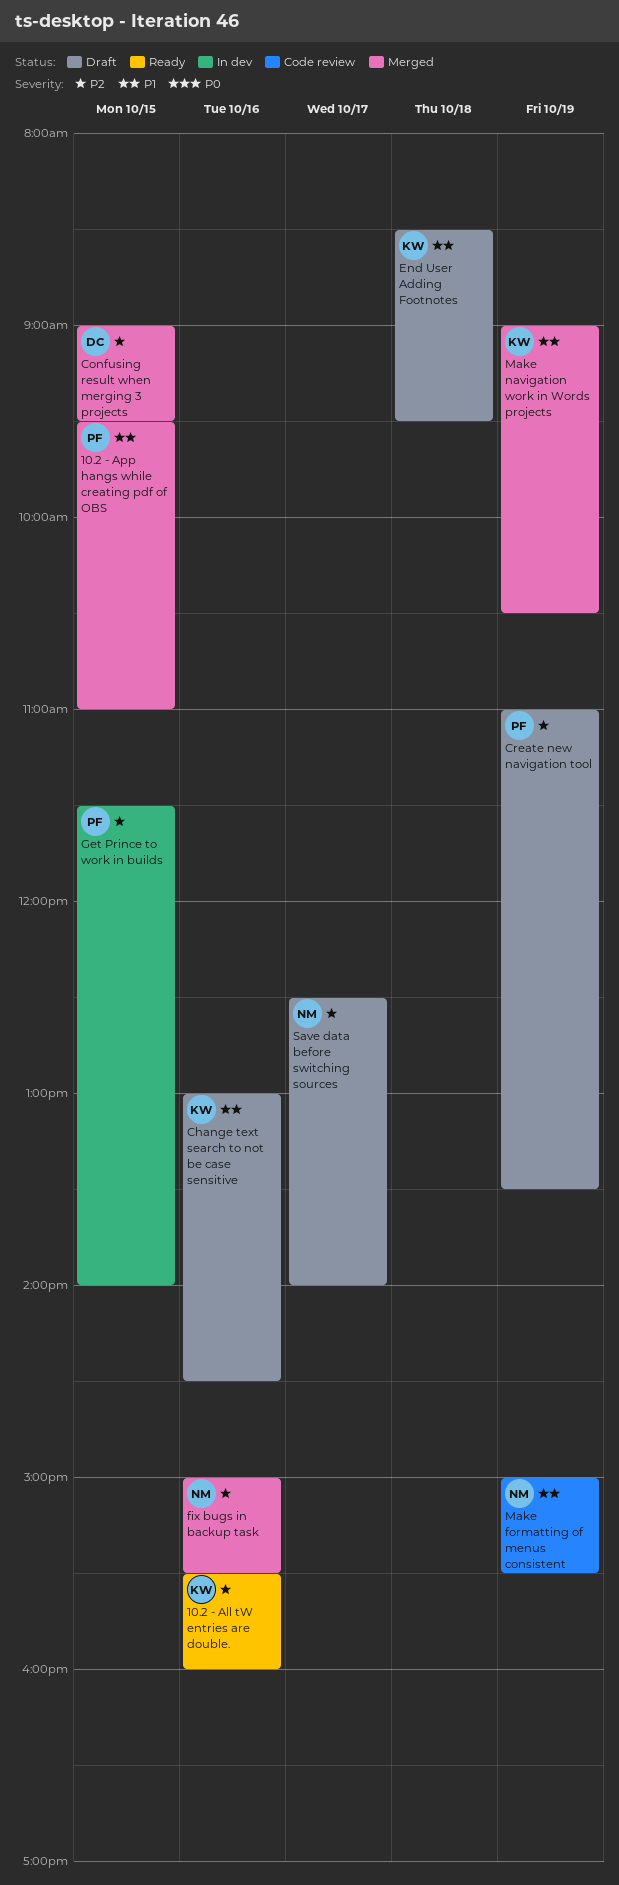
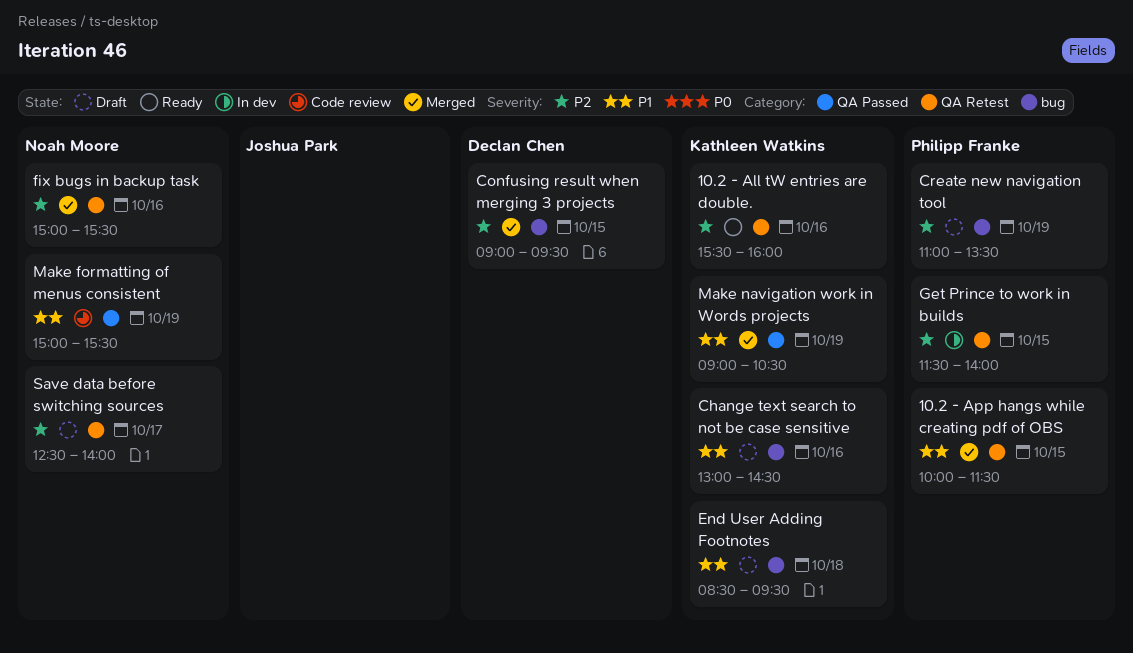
10.2 - App hangs while creating pdf of OBS, begins: 09:30 -> 10:00
10.2 - App hangs while creating pdf of OBS, ends: 11:00 -> 11:30

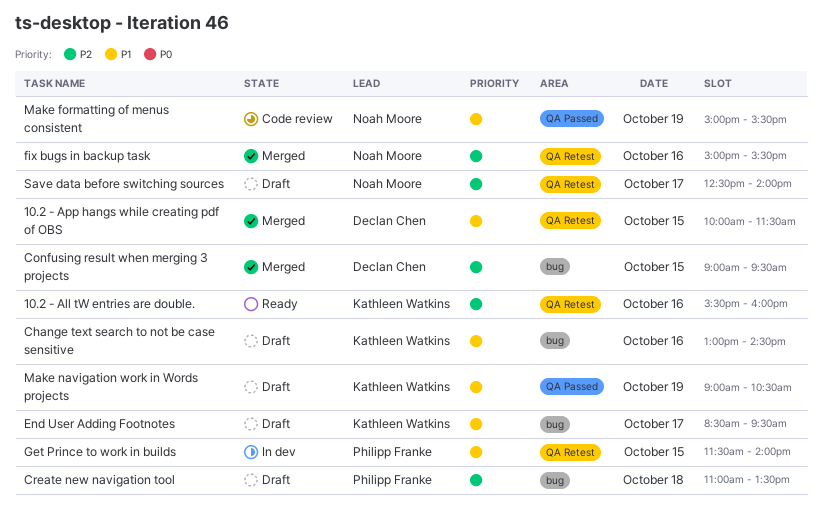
10.2 - App hangs while creating pdf of OBS, owner: Philipp Franke -> Declan Chen
Create new navigation tool, day: Oct 19 -> Oct 18
End User Adding Footnotes, day: Oct 18 -> Oct 17
Get Prince to work in builds, priority: P2 -> P1
Make navigation work in Words projects, status: Merged -> Draft

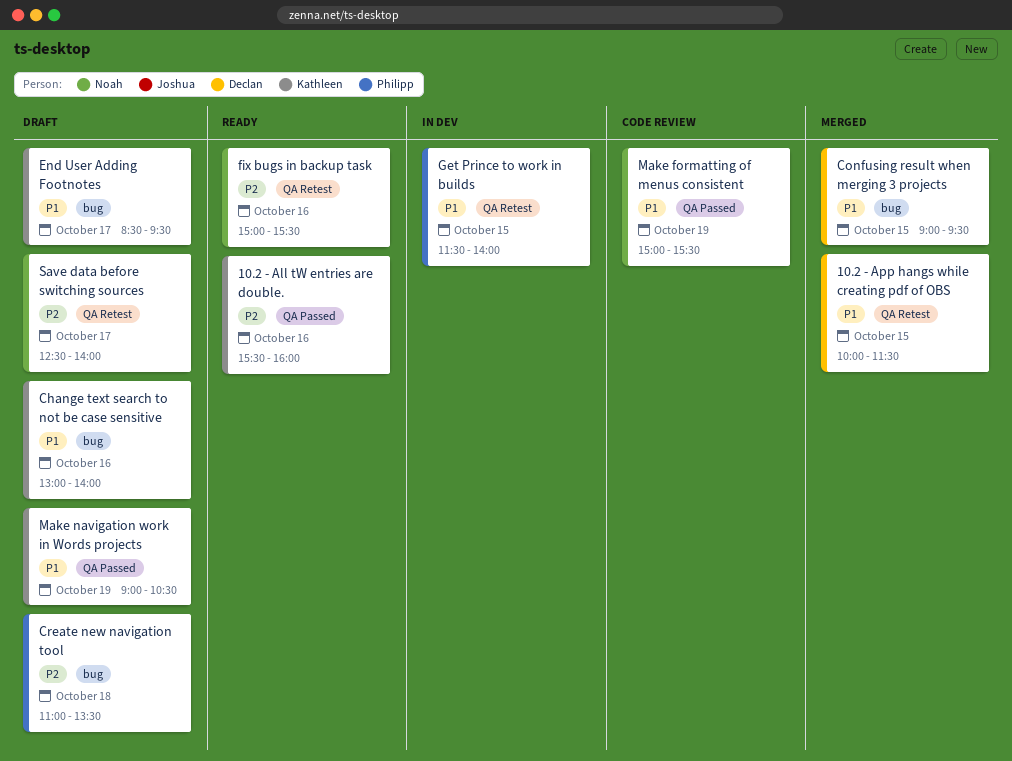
10.2 - All tW entries are double., label: QA Retest -> QA Passed
Change text search to not be case sensitive, ends: 14:30 -> 14:00
Confusing result when merging 3 projects, priority: P2 -> P1
fix bugs in backup task, status: Merged -> Ready

